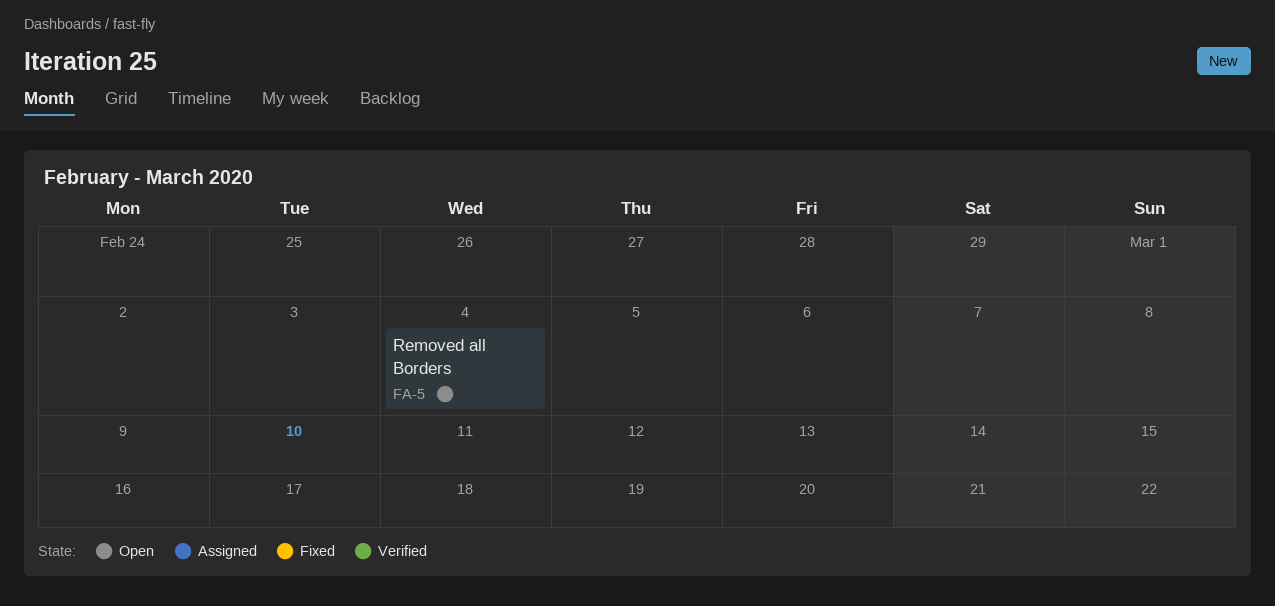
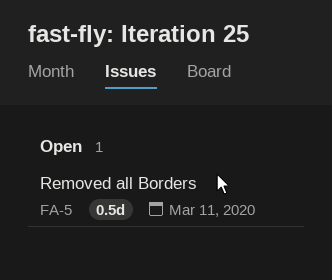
FA-5, due: Mar 4 -> Mar 11

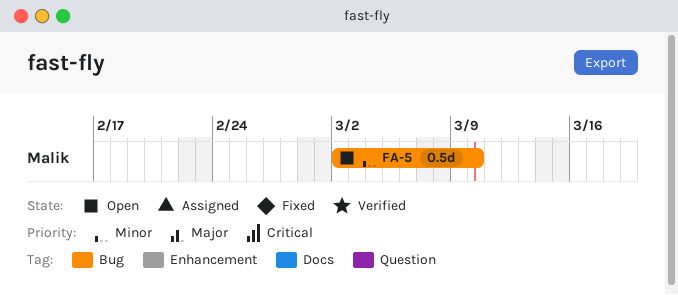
FA-5, due: Mar 11 -> Mar 10

